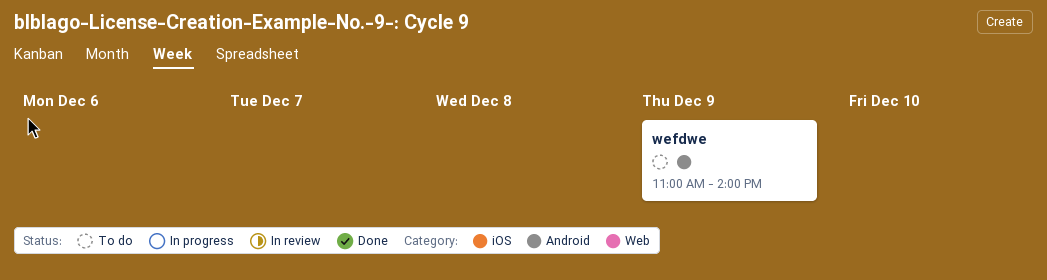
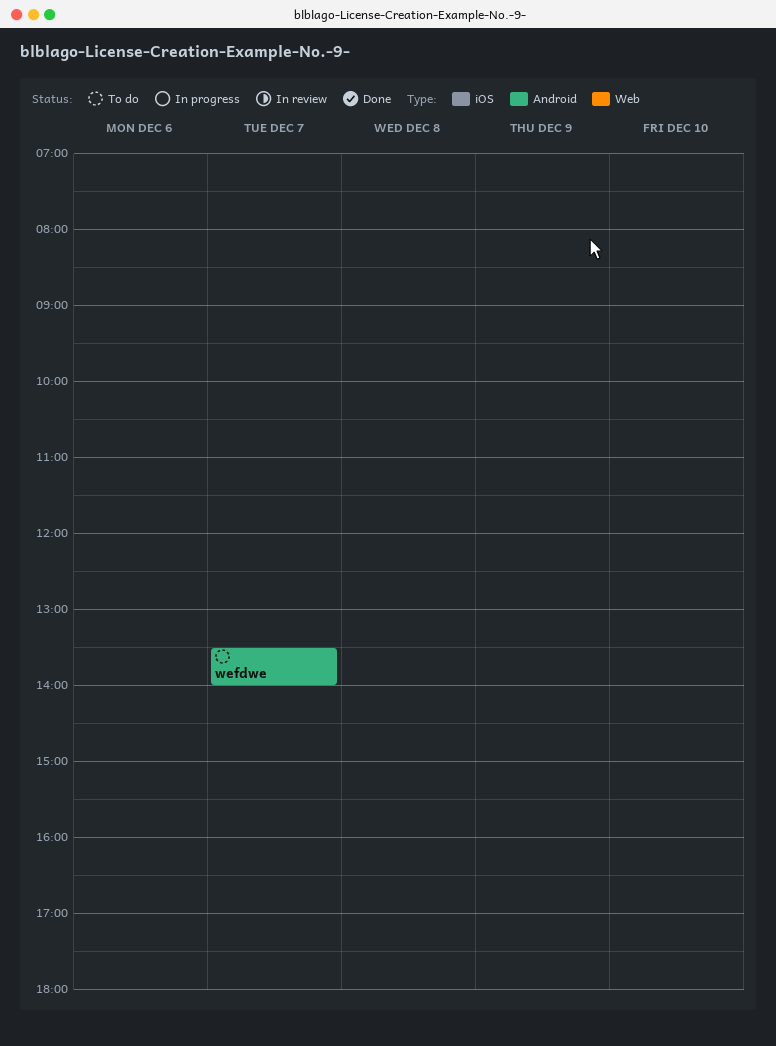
wefdwe, day: Dec 9 -> Dec 7
wefdwe, begins: 11:00 -> 13:30

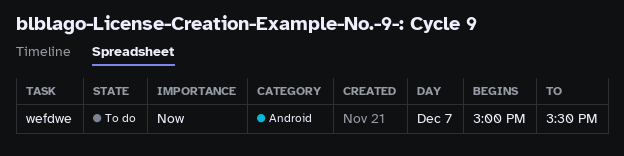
wefdwe, begins: 13:30 -> 15:00
wefdwe, ends: 14:00 -> 15:30

